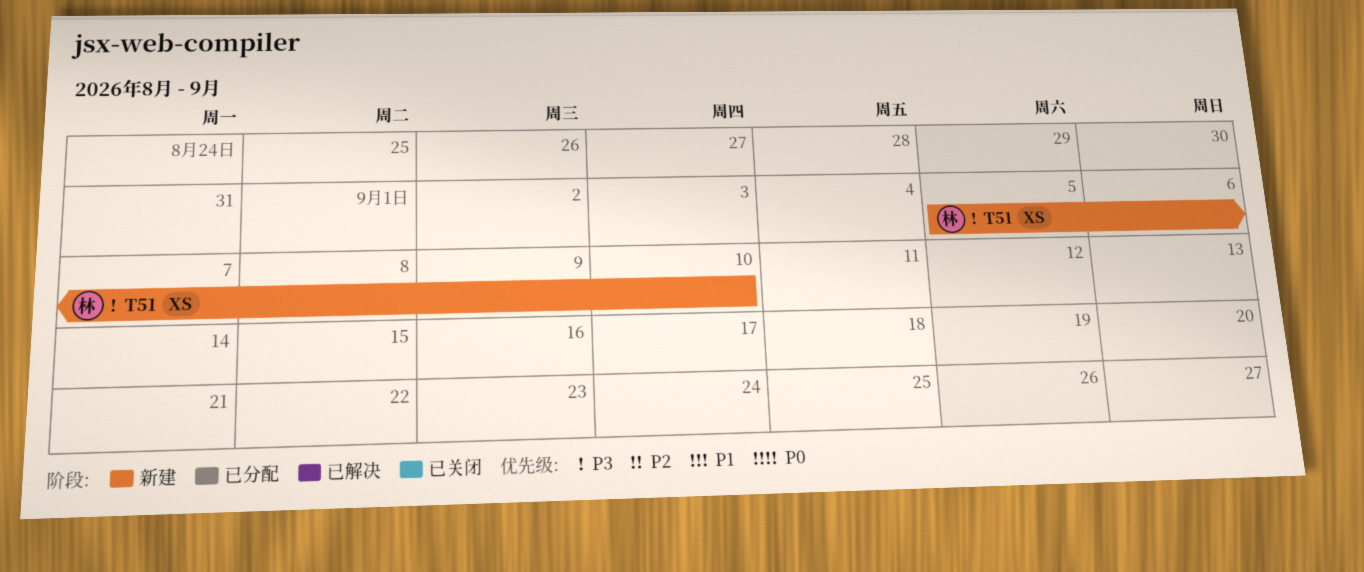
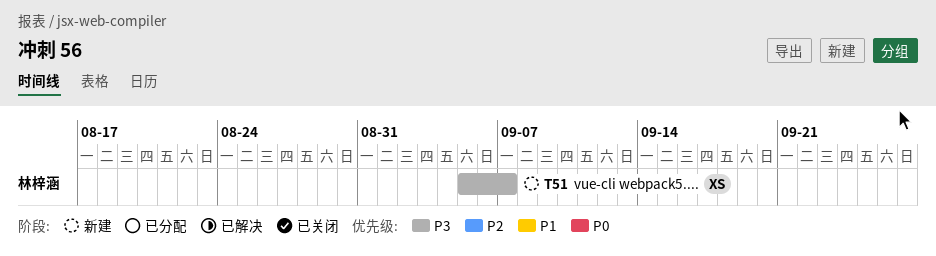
T51, due: Sep 10 -> Sep 7

